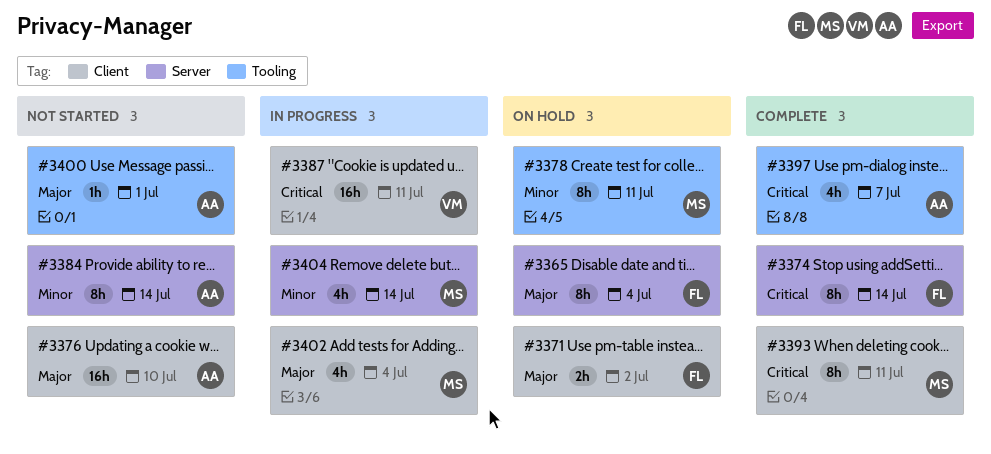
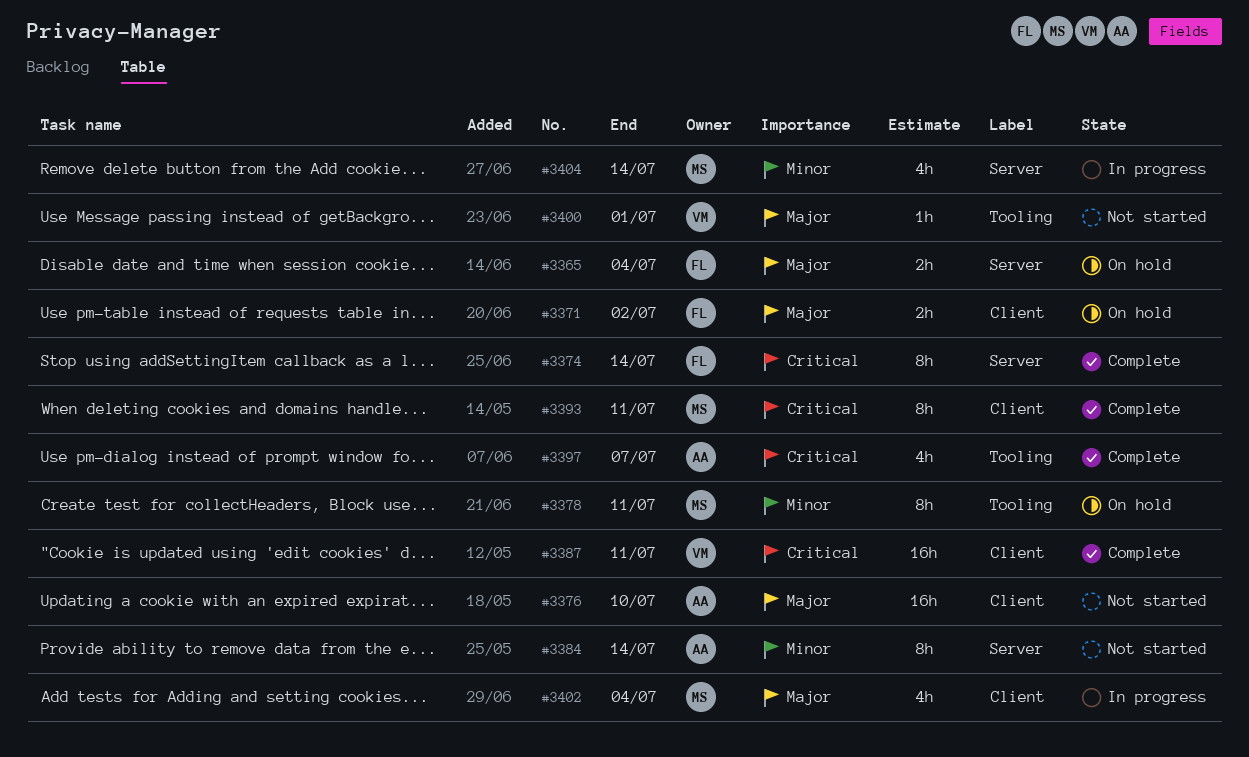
#3365, estimate: 8h -> 2h
#3387, status: In progress -> Complete
#3400, owner: AA -> VM

